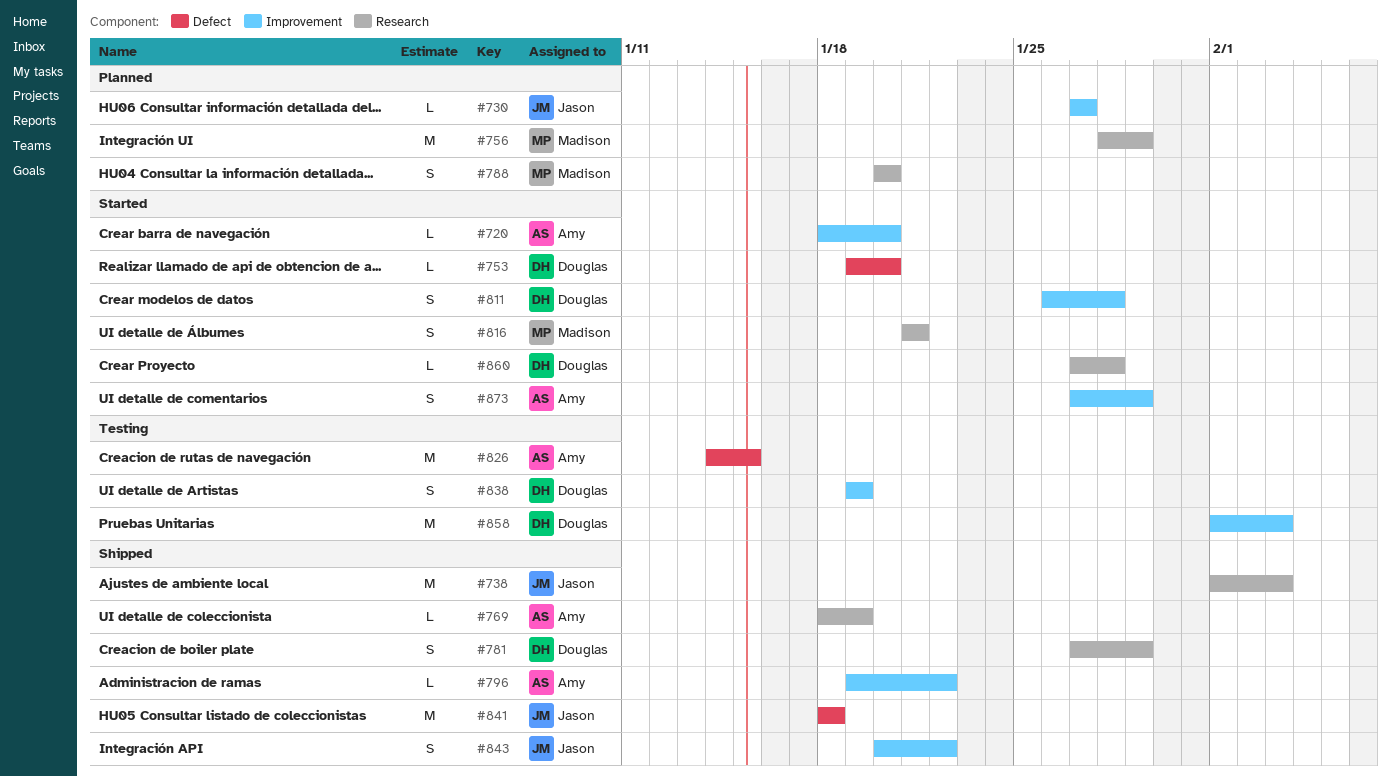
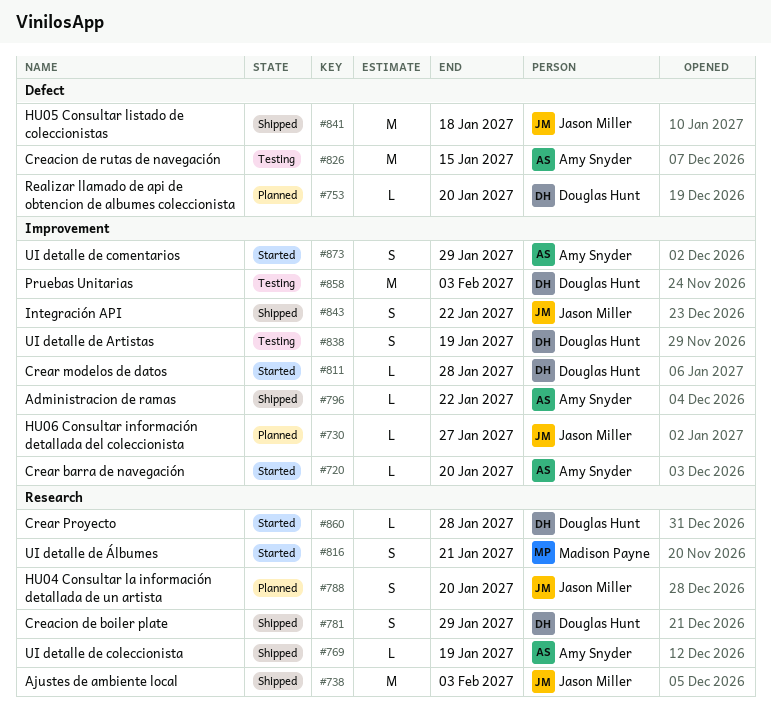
#753, status: Started -> Planned
#756: present -> none
#788, owner: Madison Payne -> Jason Miller
#811, estimate: S -> L

